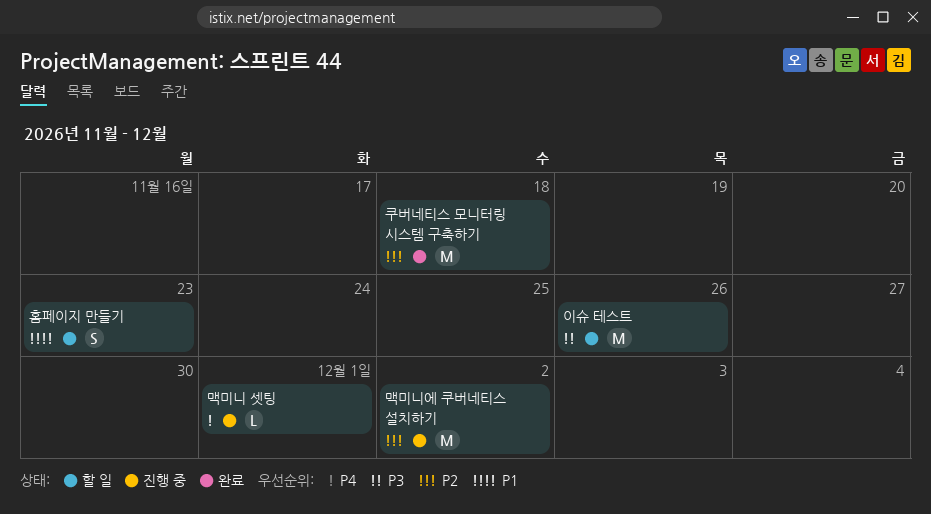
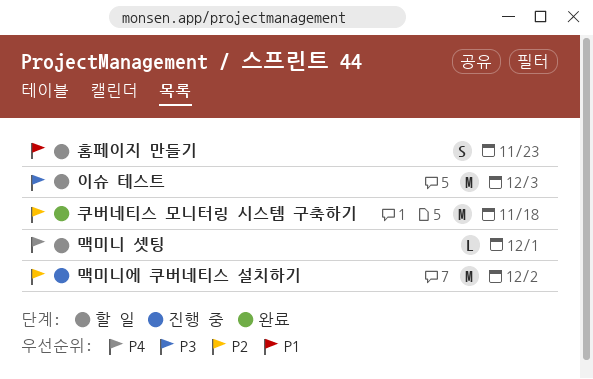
맥미니 셋팅, status: 진행 중 -> 할 일
이슈 테스트, due: Nov 26 -> Dec 3

